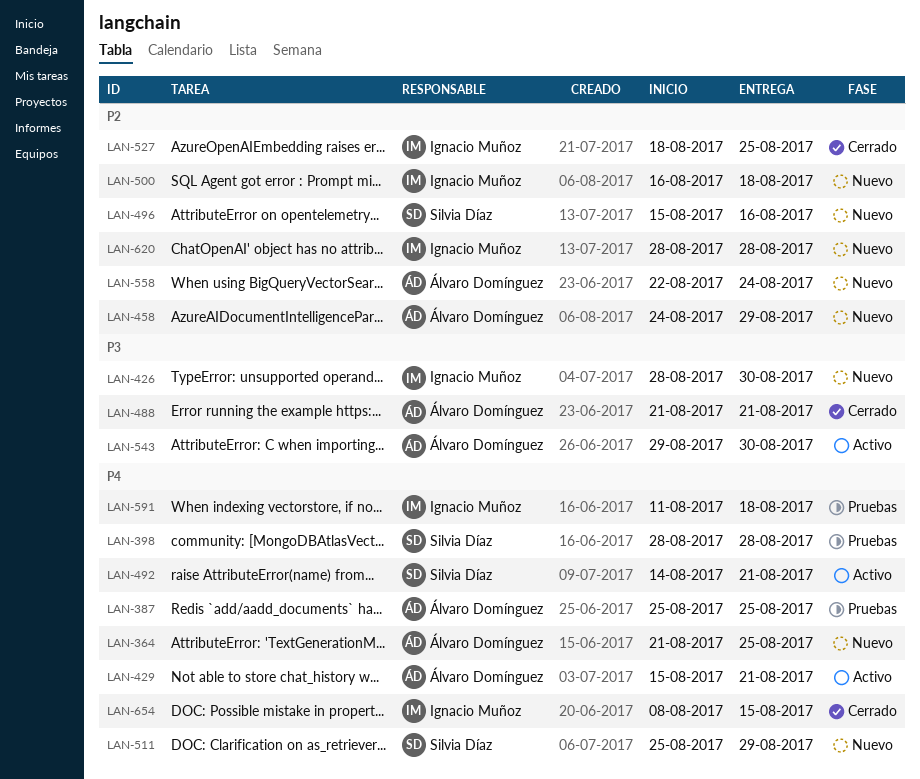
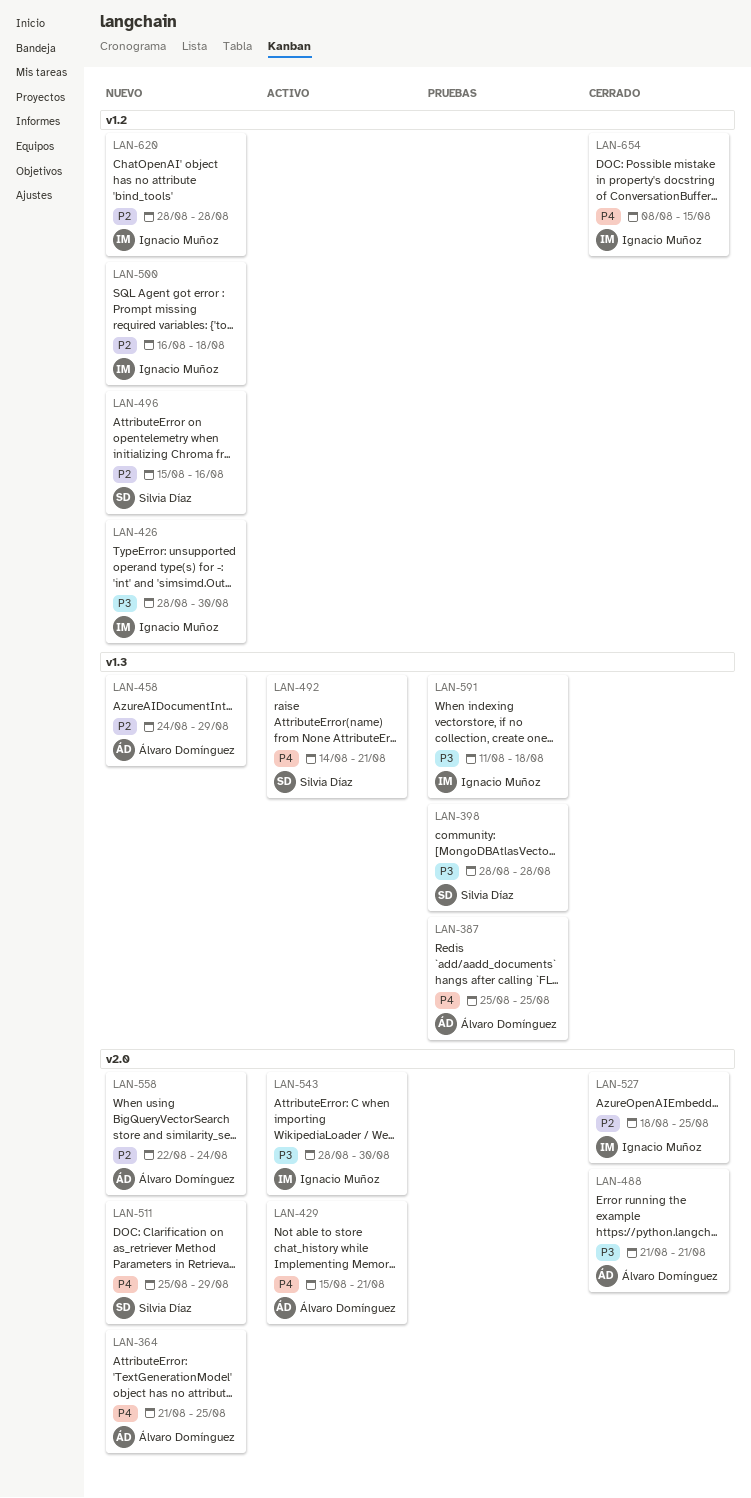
LAN-398, priority: P4 -> P3
LAN-543, owner: Álvaro Domínguez -> Ignacio Muñoz
LAN-543, start: Aug 29 -> Aug 28
LAN-591, priority: P4 -> P3

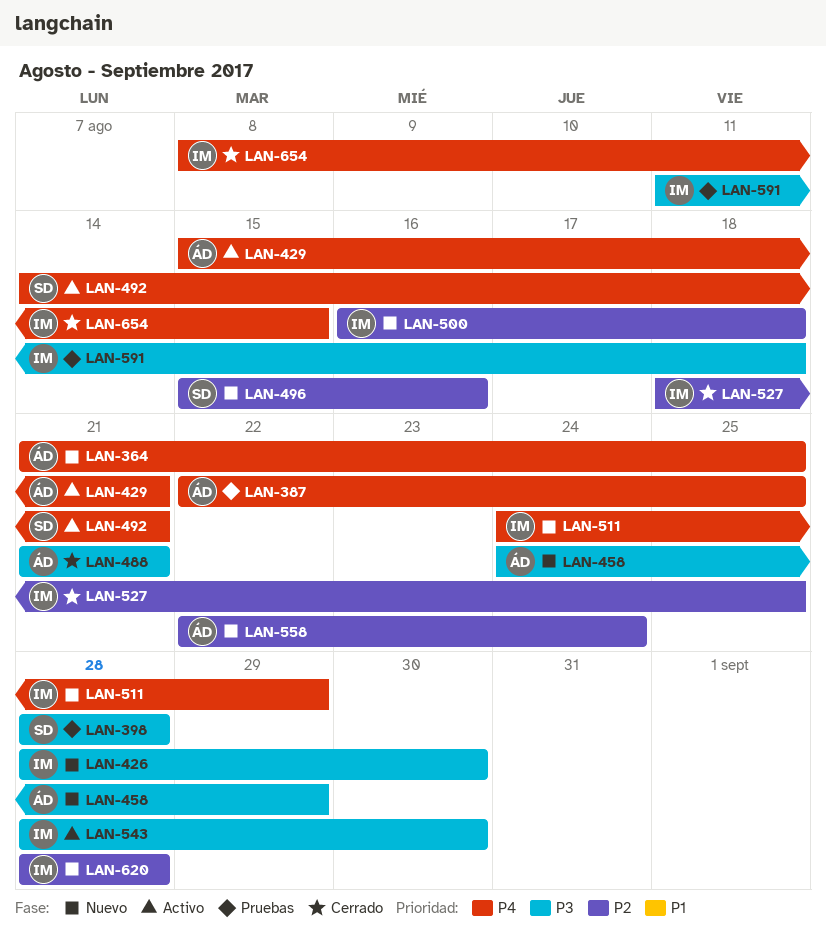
LAN-387, start: Aug 25 -> Aug 22
LAN-458, priority: P2 -> P3
LAN-511, owner: Silvia Díaz -> Ignacio Muñoz
LAN-511, start: Aug 25 -> Aug 24

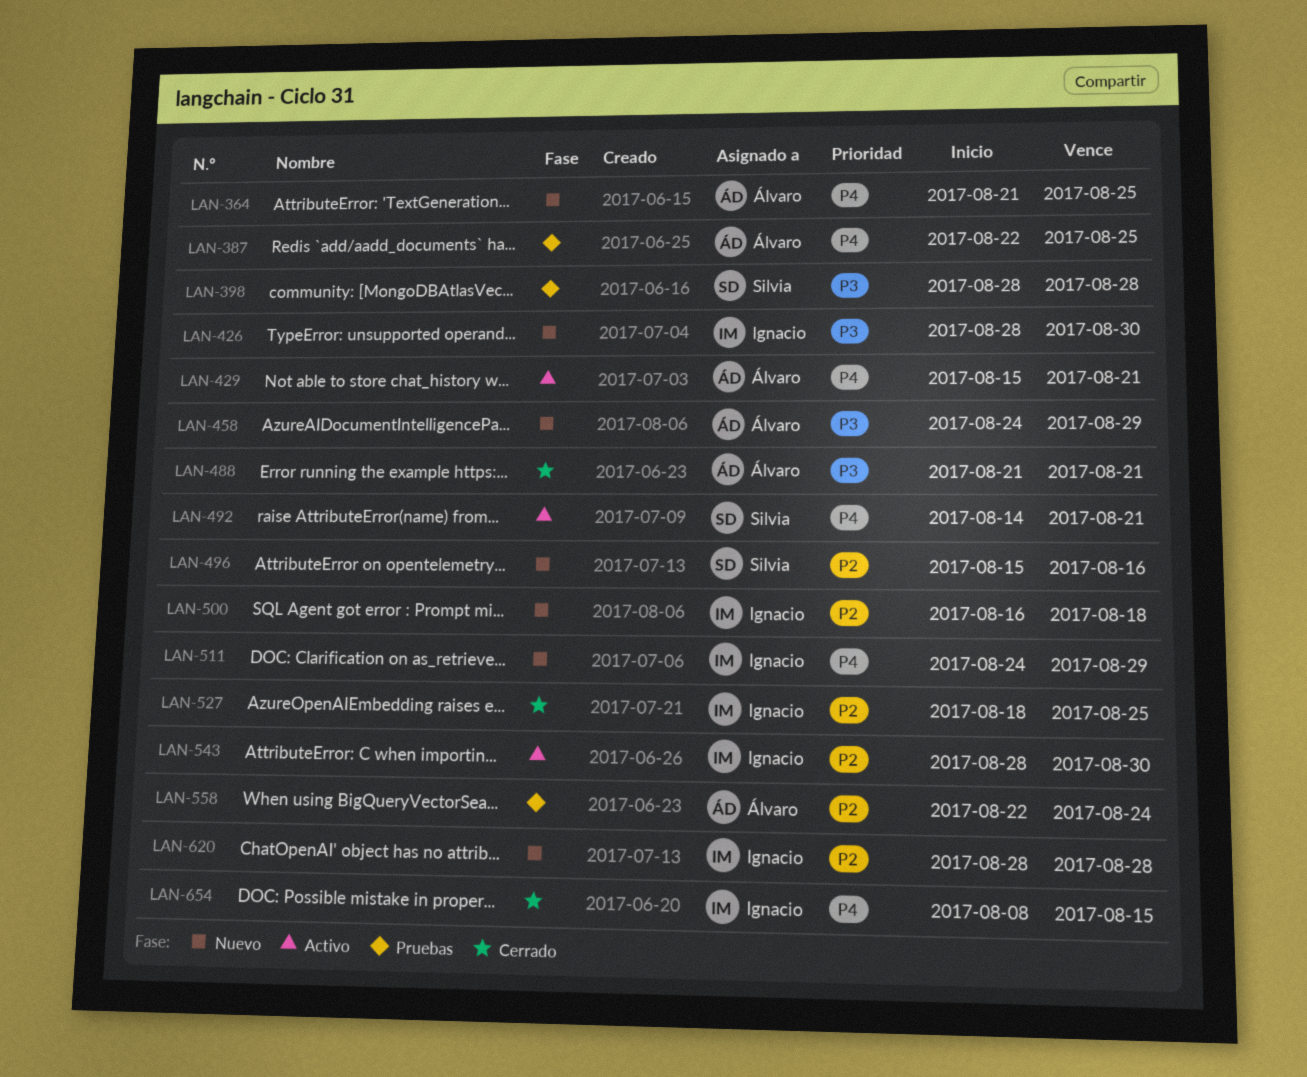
LAN-543, priority: P3 -> P2
LAN-558, status: Nuevo -> Pruebas
LAN-591: present -> none

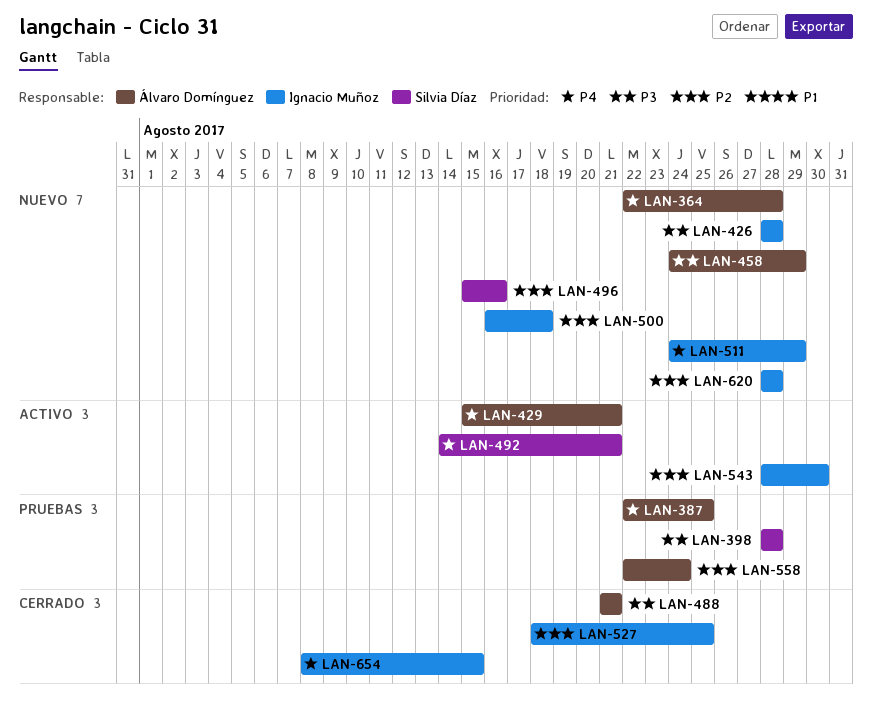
LAN-364, start: Aug 21 -> Aug 22
LAN-364, due: Aug 25 -> Aug 28
LAN-426, due: Aug 30 -> Aug 28

